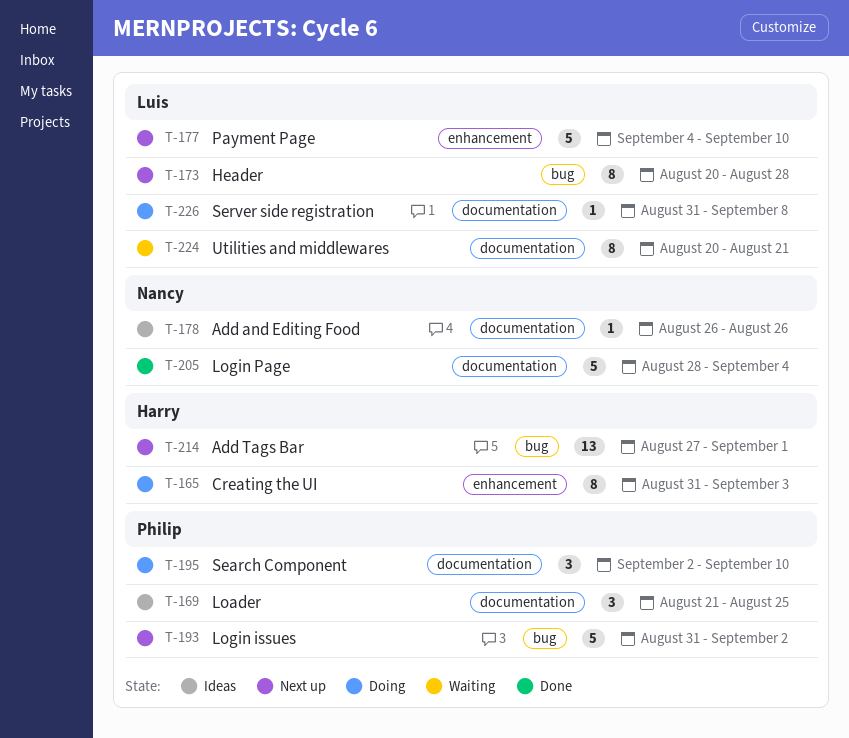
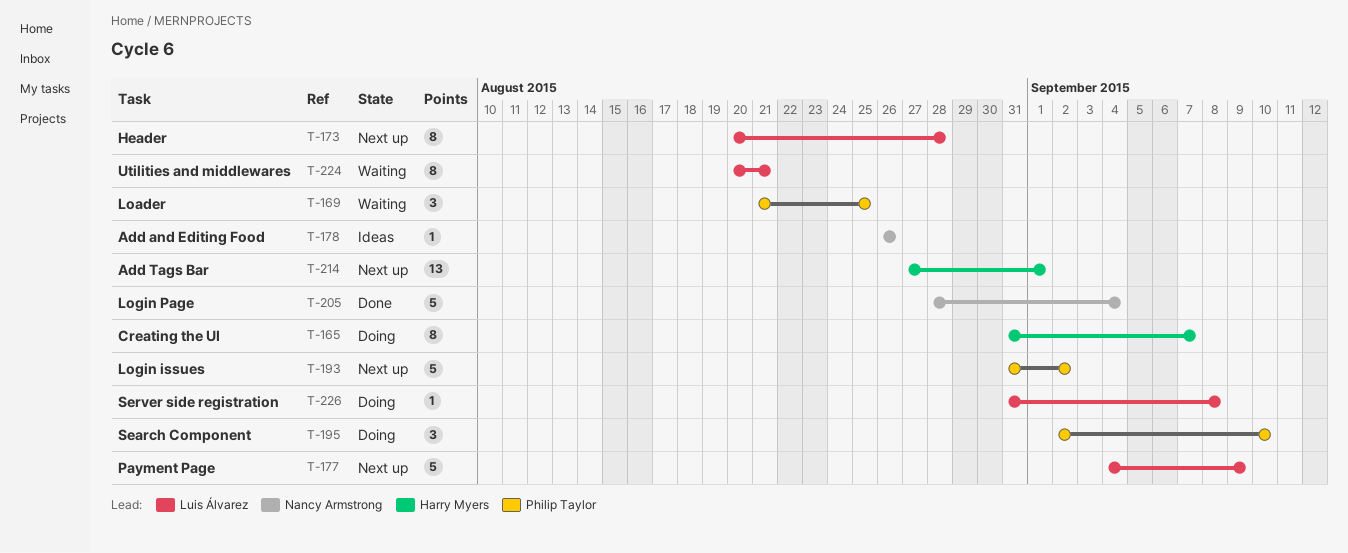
T-165, due: Sep 3 -> Sep 7
T-169, status: Ideas -> Waiting
T-177, due: Sep 10 -> Sep 9

